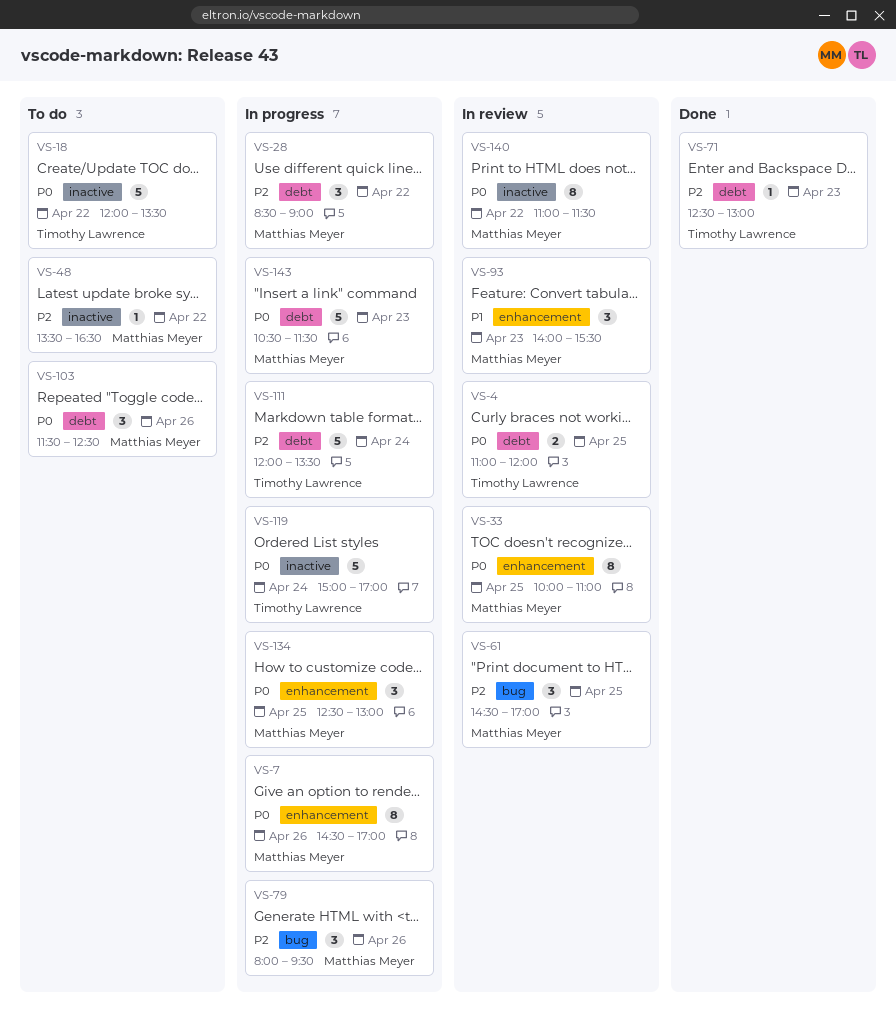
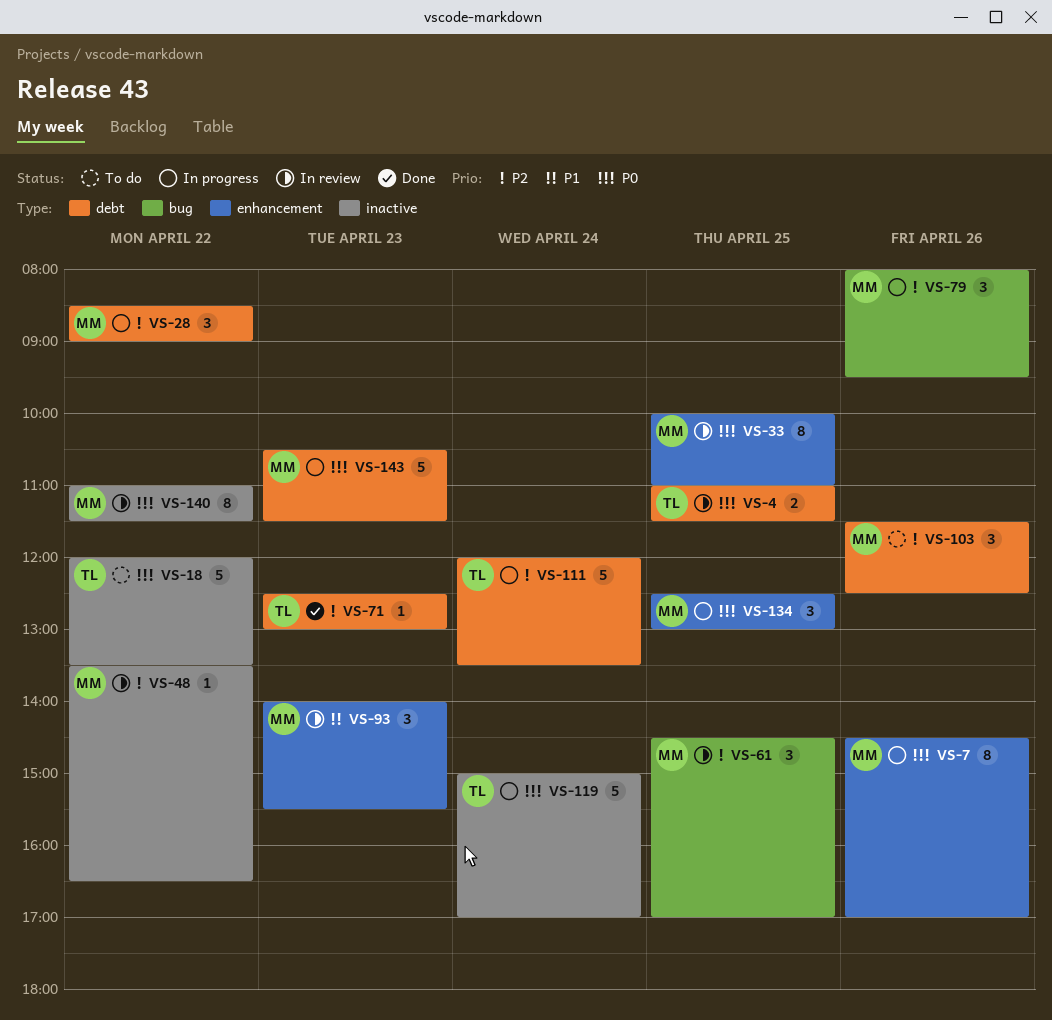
VS-4, ends: 12:00 -> 11:30
VS-48, status: To do -> In review
VS-103, priority: P0 -> P2

